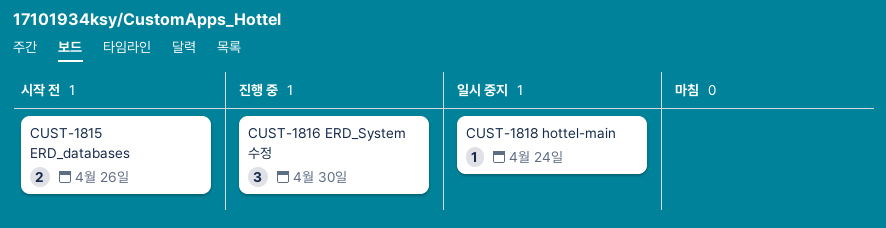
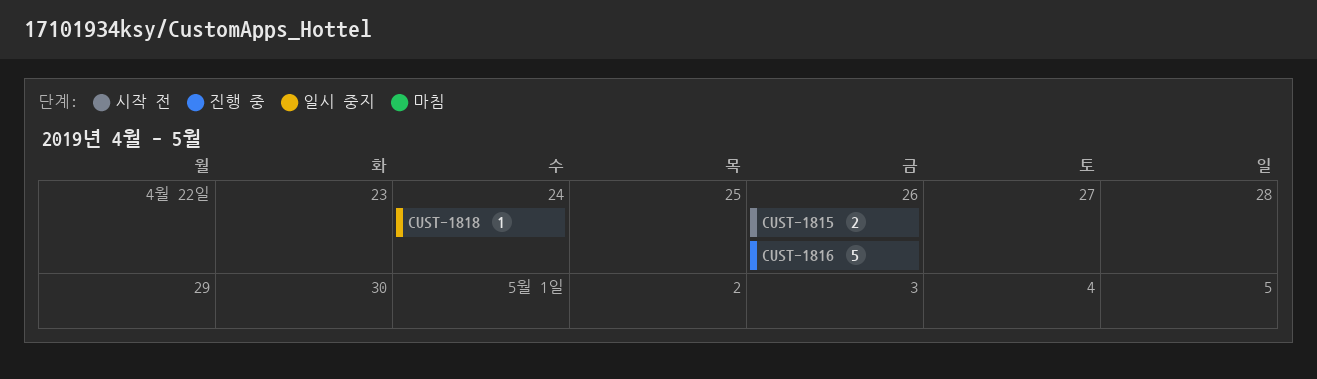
CUST-1816, estimate: 3 -> 5
CUST-1816, due: Apr 30 -> Apr 26

